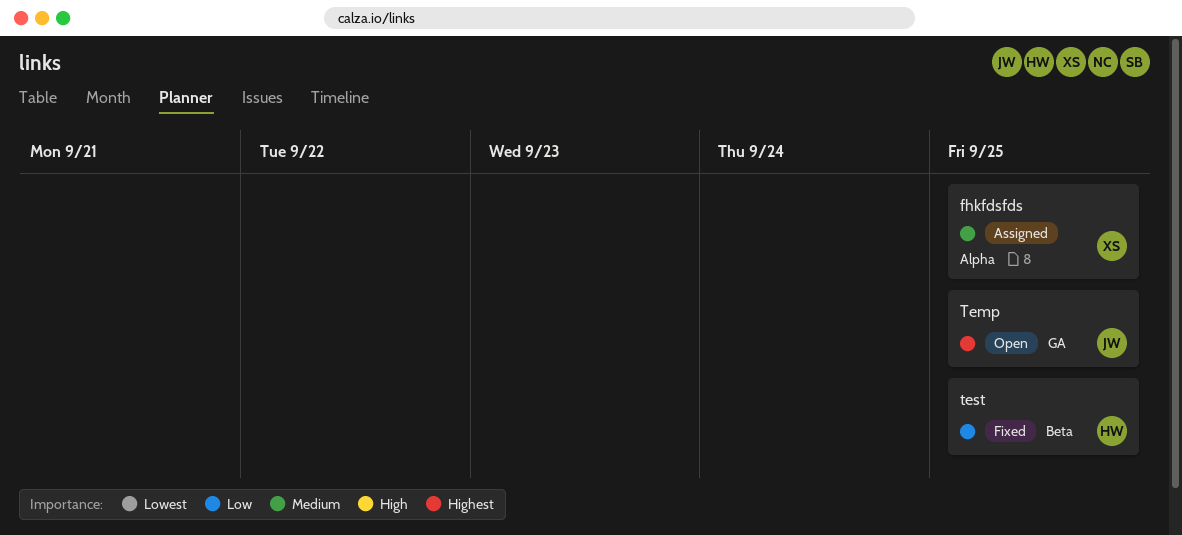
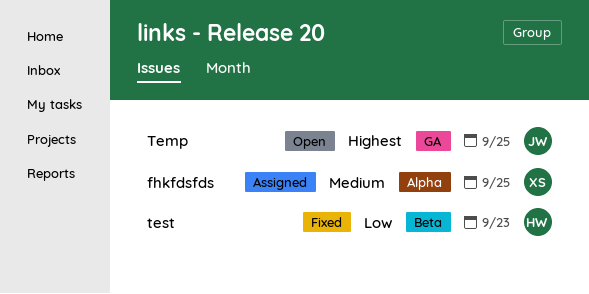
test, due: Sep 25 -> Sep 23

